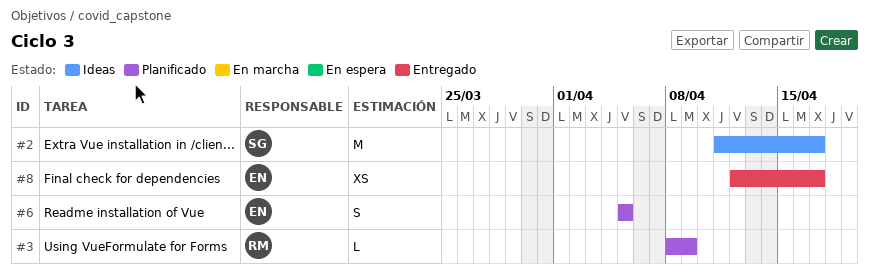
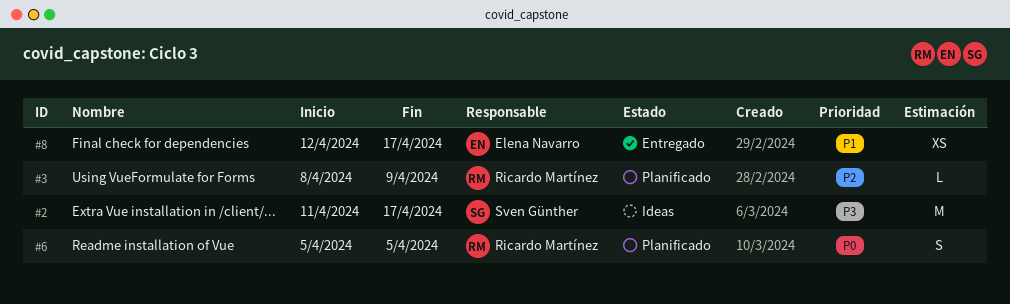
#6, owner: Elena Navarro -> Ricardo Martínez

